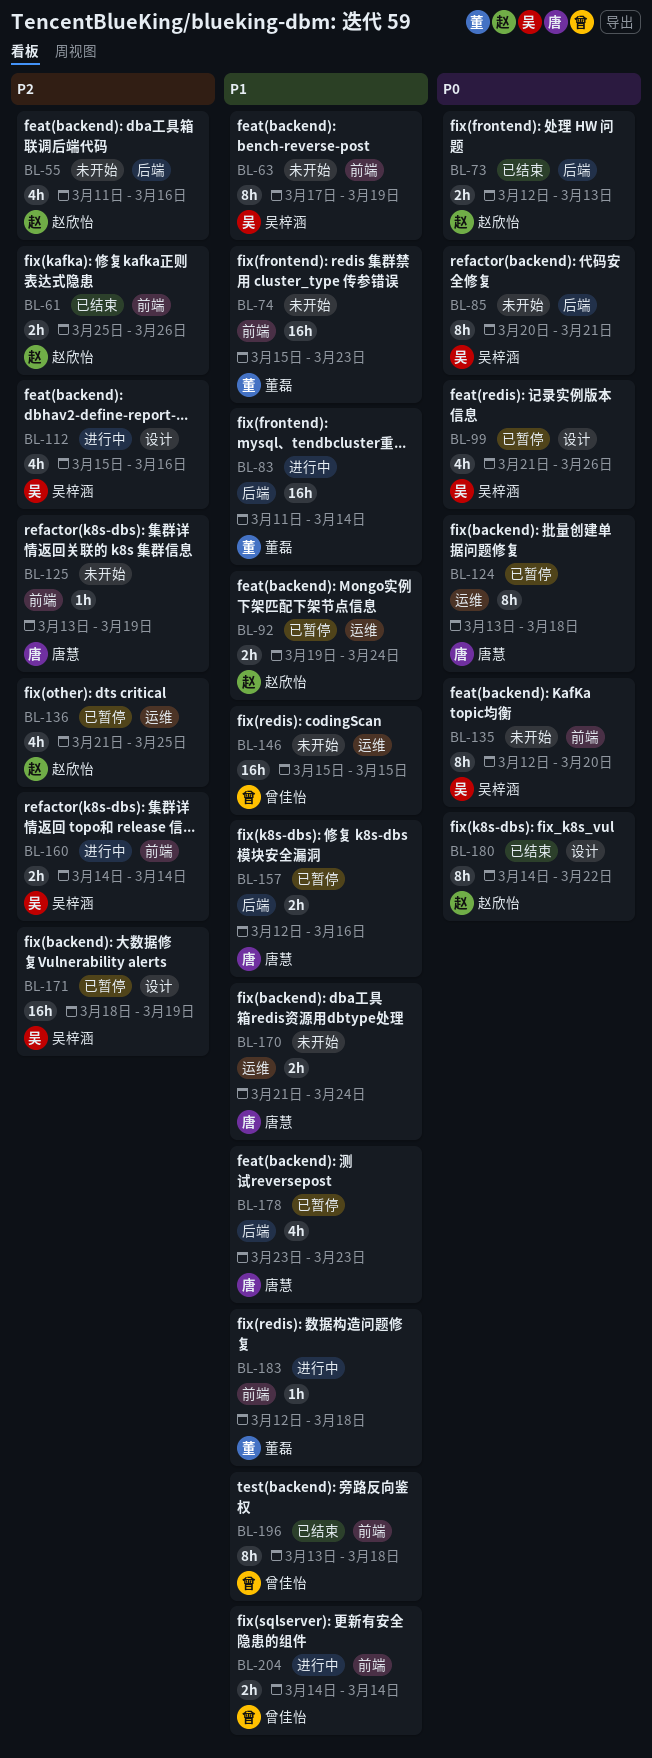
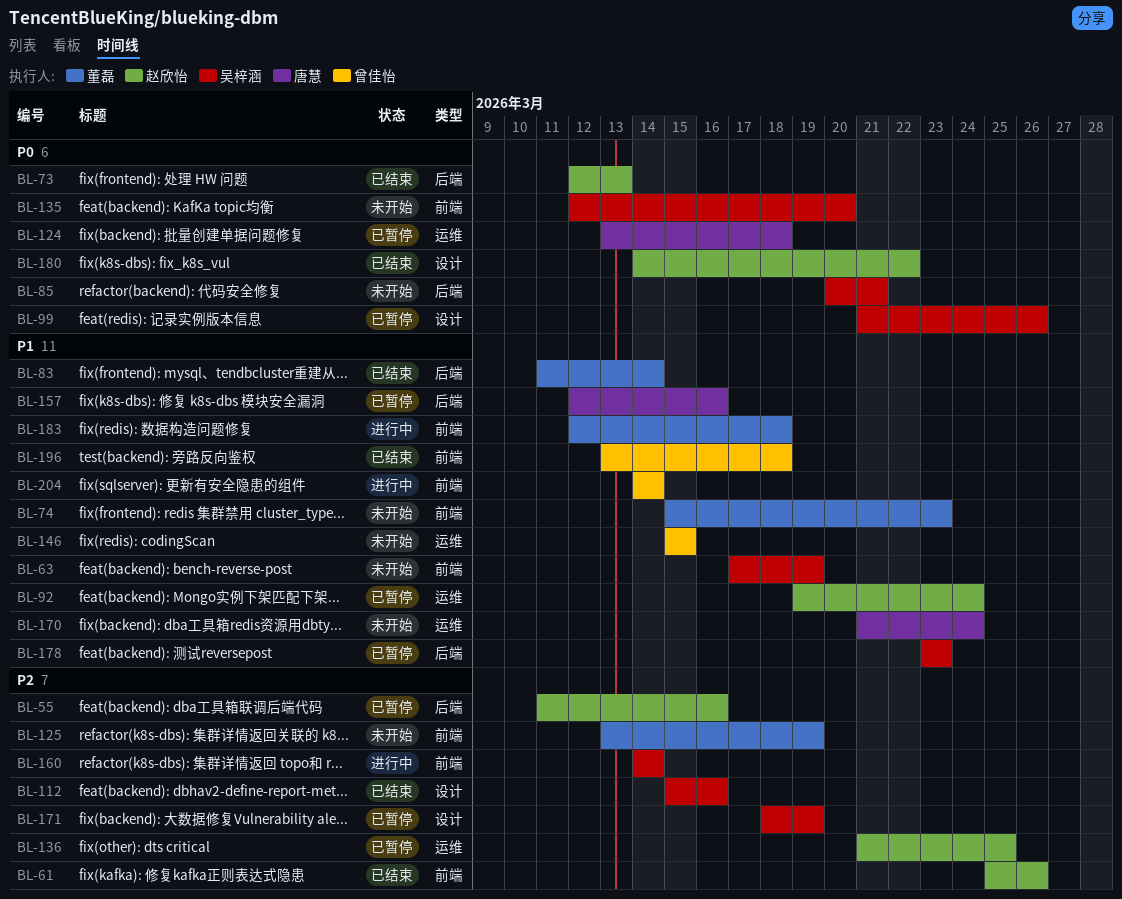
BL-55, status: 未开始 -> 已暂停
BL-83, status: 进行中 -> 已结束
BL-112, status: 进行中 -> 已结束
BL-125, owner: 唐慧 -> 董磊
BL-178, owner: 唐慧 -> 吴梓涵

